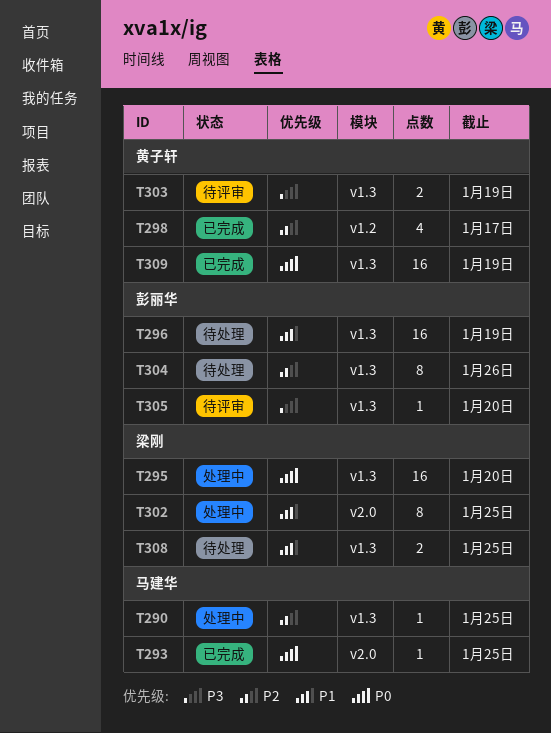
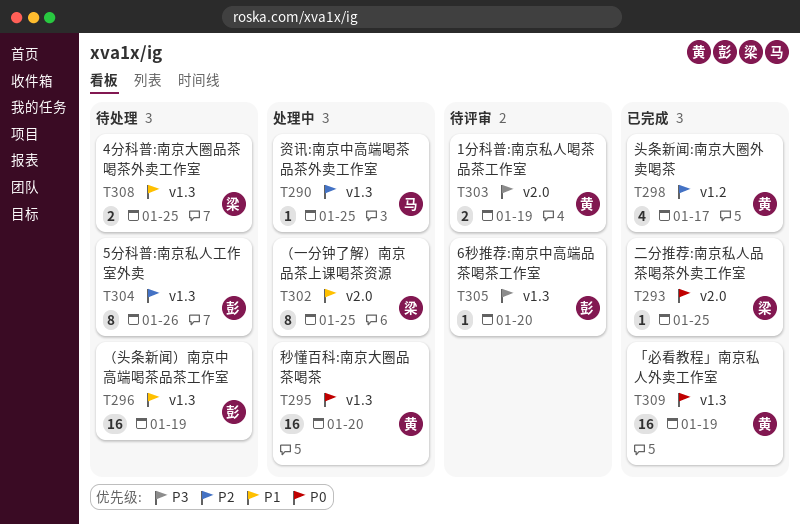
T293, owner: 马建华 -> 梁刚
T295, owner: 梁刚 -> 黄子轩
T303, label: v1.3 -> v2.0

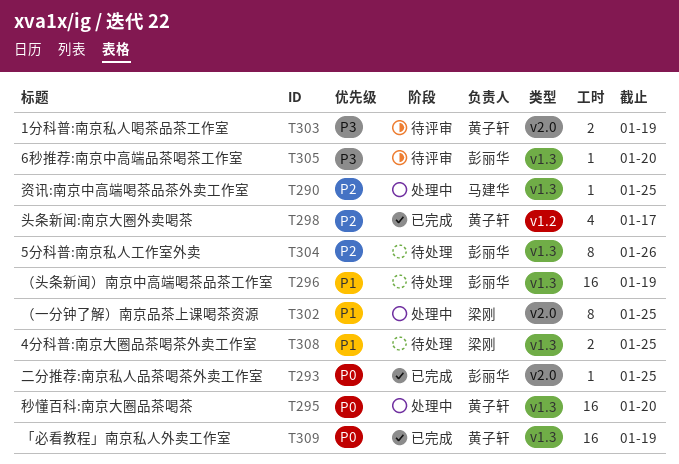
T293, owner: 梁刚 -> 彭丽华

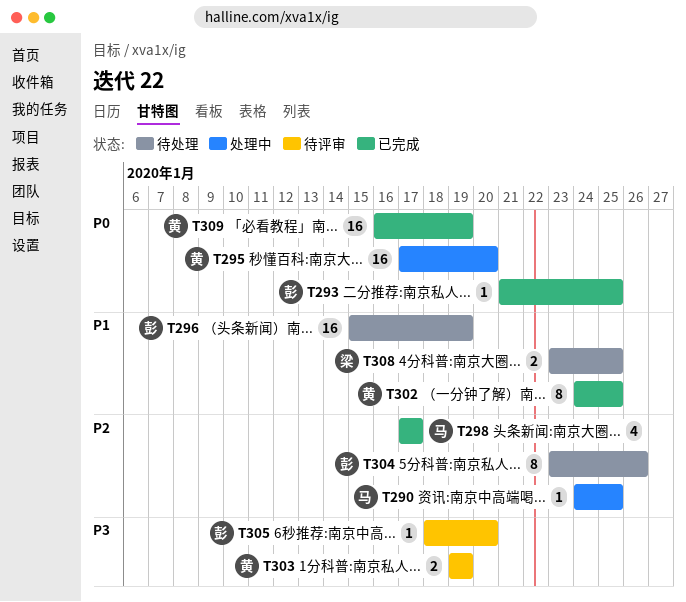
T298, owner: 黄子轩 -> 马建华
T302, status: 处理中 -> 已完成
T302, owner: 梁刚 -> 黄子轩

